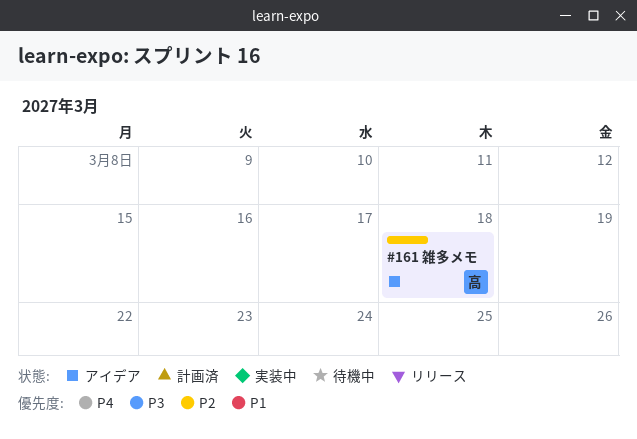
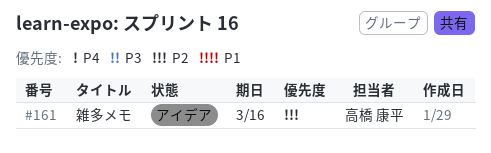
#161, due: Mar 18 -> Mar 16

